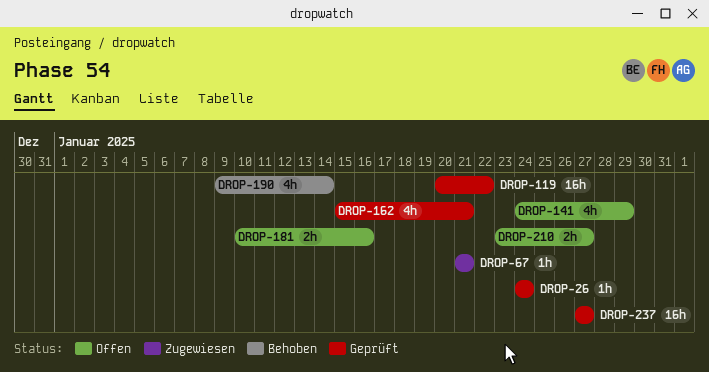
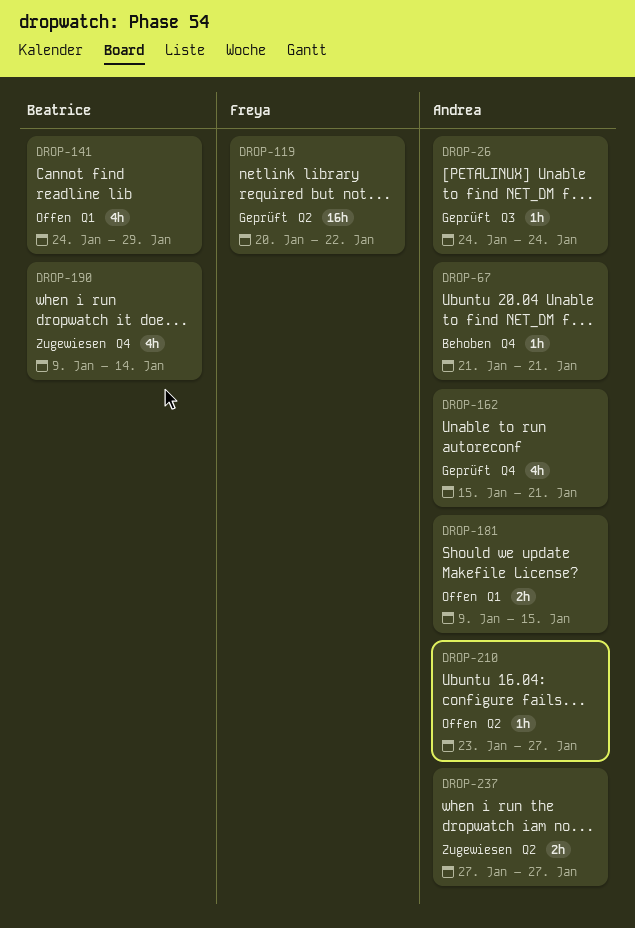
DROP-67, status: Zugewiesen -> Behoben
DROP-181, start: Jan 10 -> Jan 9
DROP-181, due: Jan 16 -> Jan 15
DROP-190, status: Behoben -> Zugewiesen
DROP-210, estimate: 2h -> 1h
DROP-237, status: Geprüft -> Zugewiesen
DROP-237, estimate: 16h -> 2h

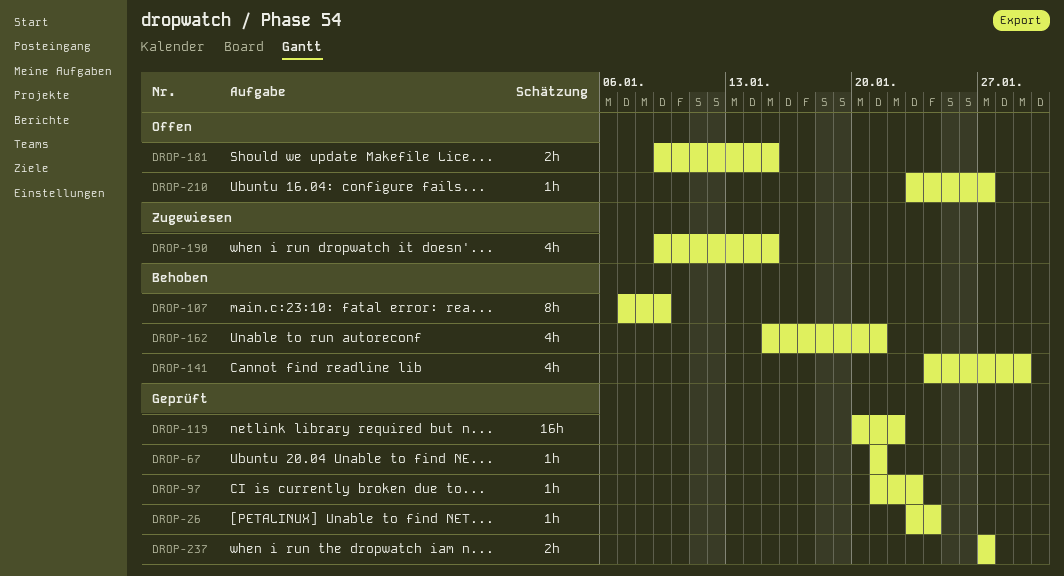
DROP-26, start: Jan 24 -> Jan 23
DROP-67, status: Behoben -> Geprüft
DROP-97: none -> present
DROP-107: none -> present
DROP-141, status: Offen -> Behoben
DROP-162, status: Geprüft -> Behoben
DROP-190, due: Jan 14 -> Jan 15
DROP-237, status: Zugewiesen -> Geprüft

